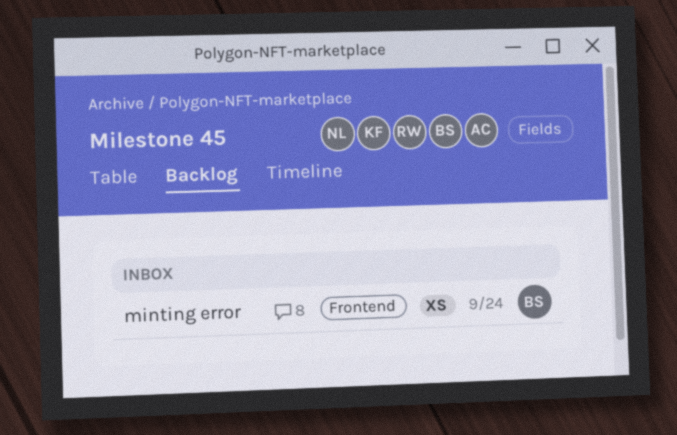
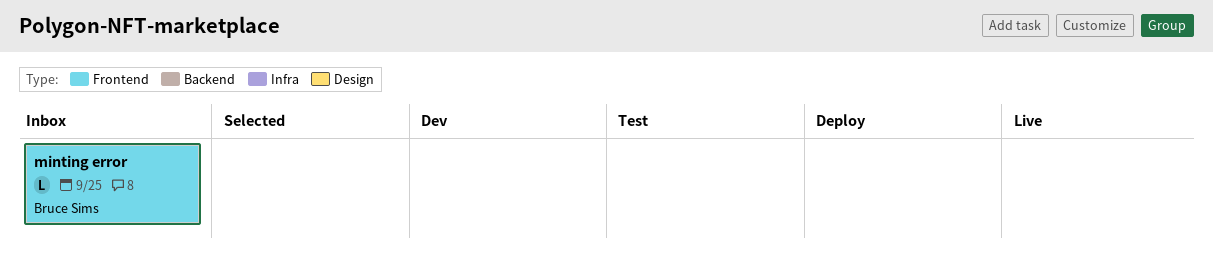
minting error, estimate: XS -> L
minting error, due: Sep 24 -> Sep 25

